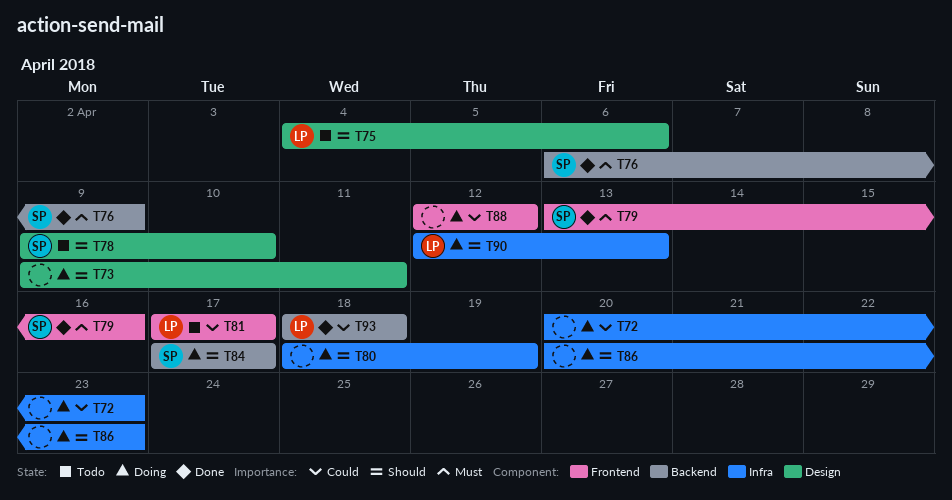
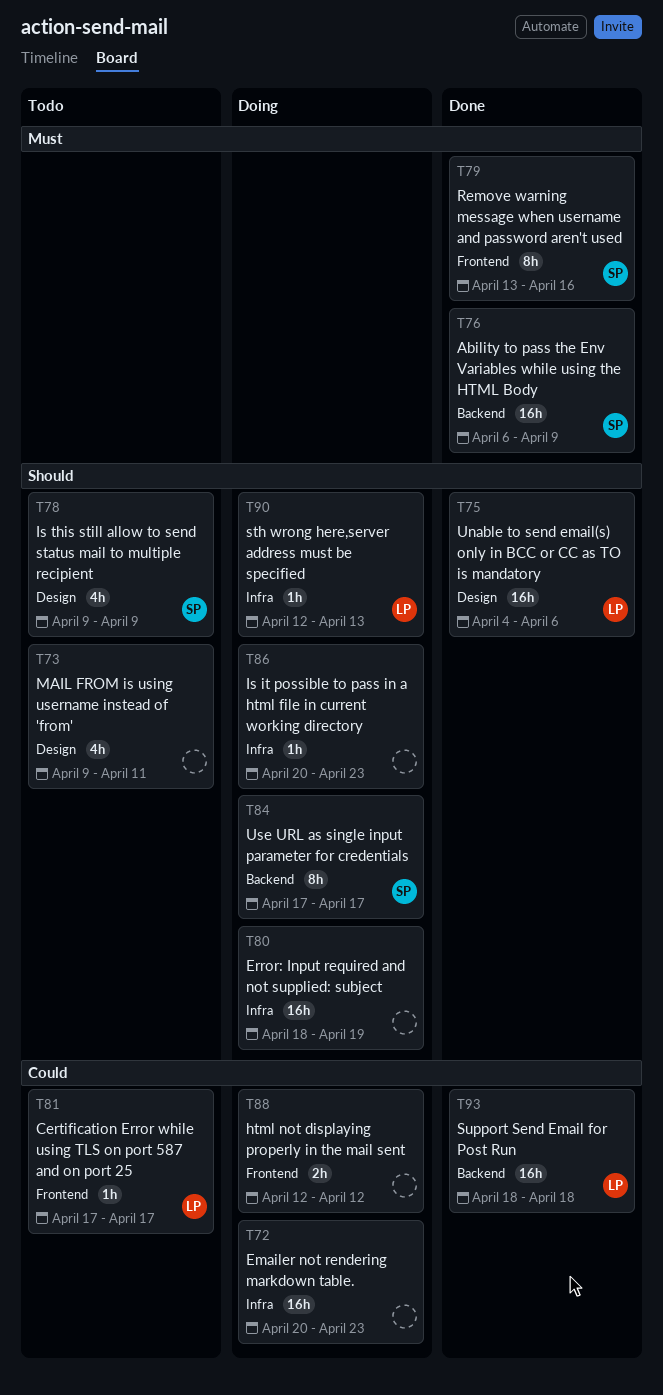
T73, status: Doing -> Todo
T75, status: Todo -> Done
T78, due: Apr 10 -> Apr 9

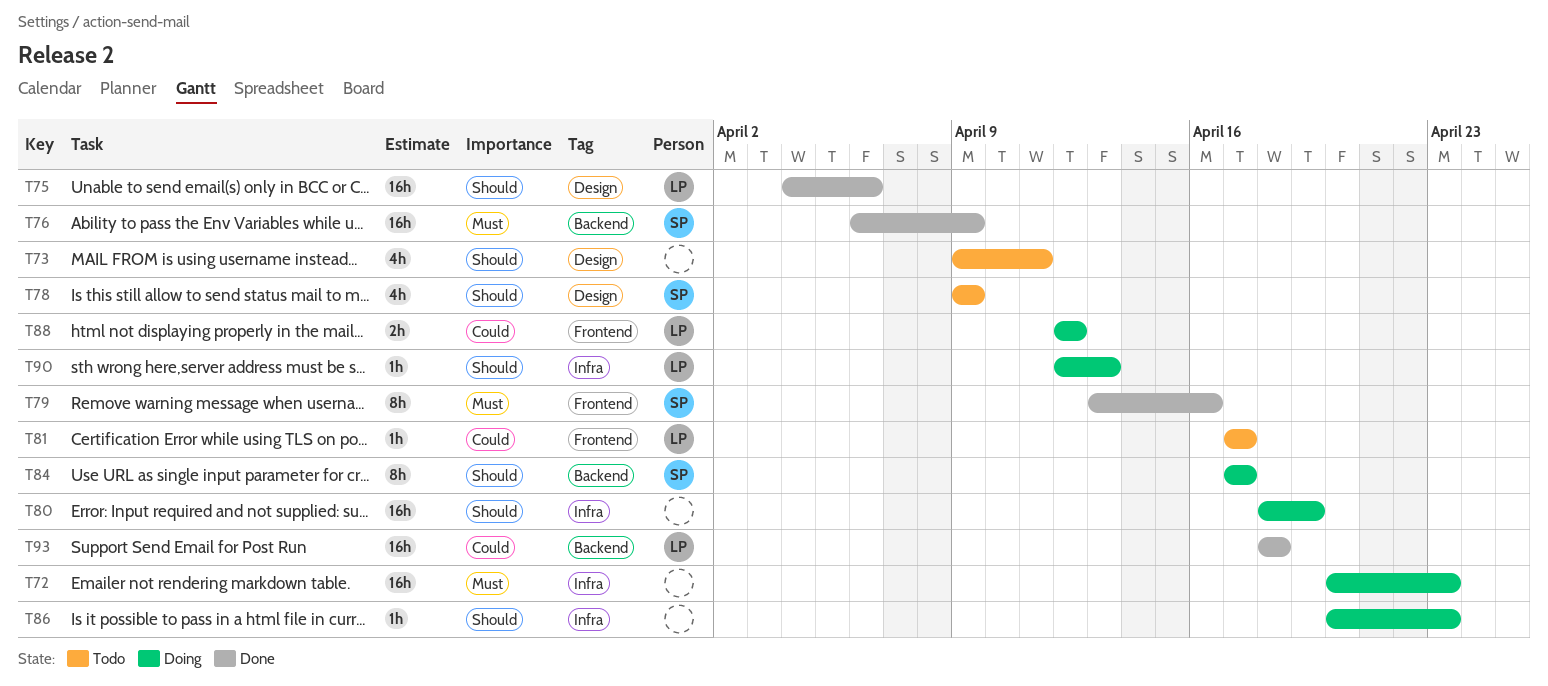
T72, priority: Could -> Must
T88, owner: none -> LP

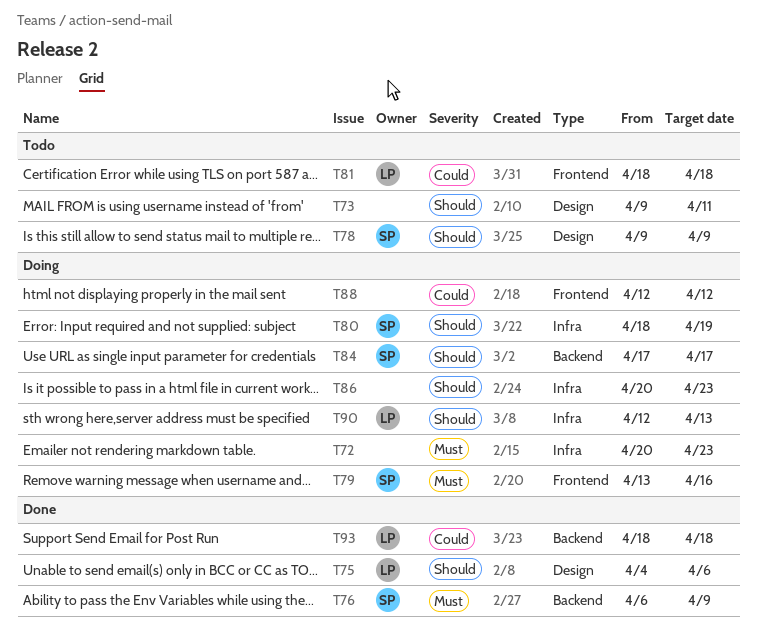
T79, status: Done -> Doing
T80, owner: none -> SP
T81, start: Apr 17 -> Apr 18
T81, due: Apr 17 -> Apr 18
T88, owner: LP -> none

